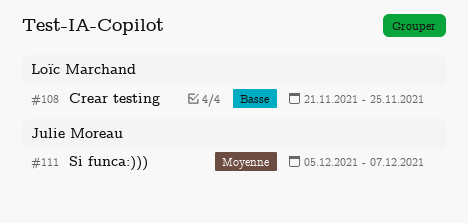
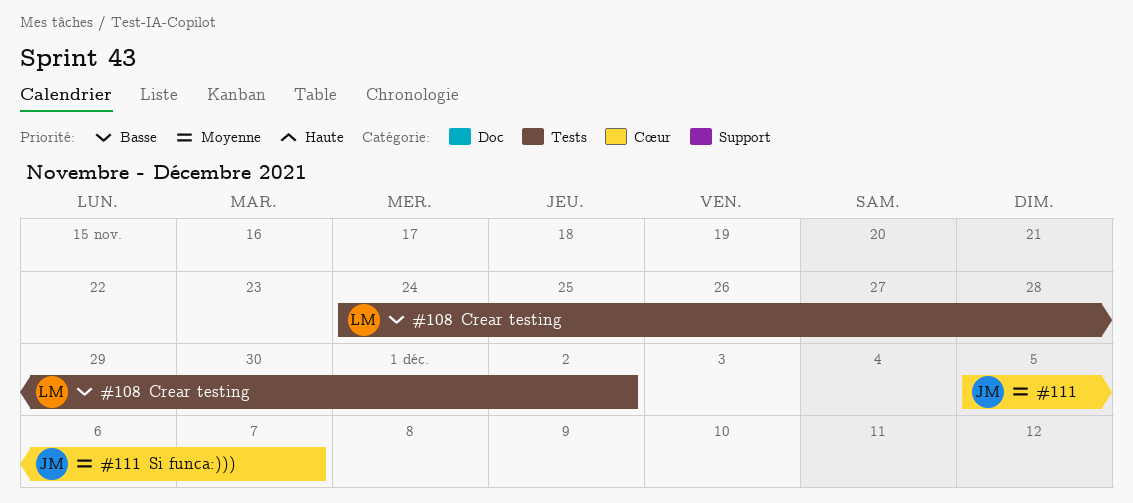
#108, start: Nov 21 -> Nov 24
#108, due: Nov 25 -> Dec 2

